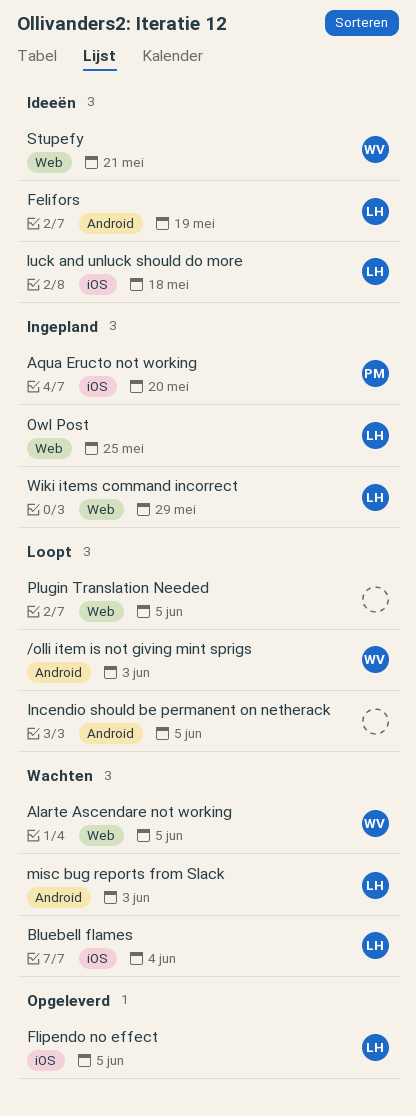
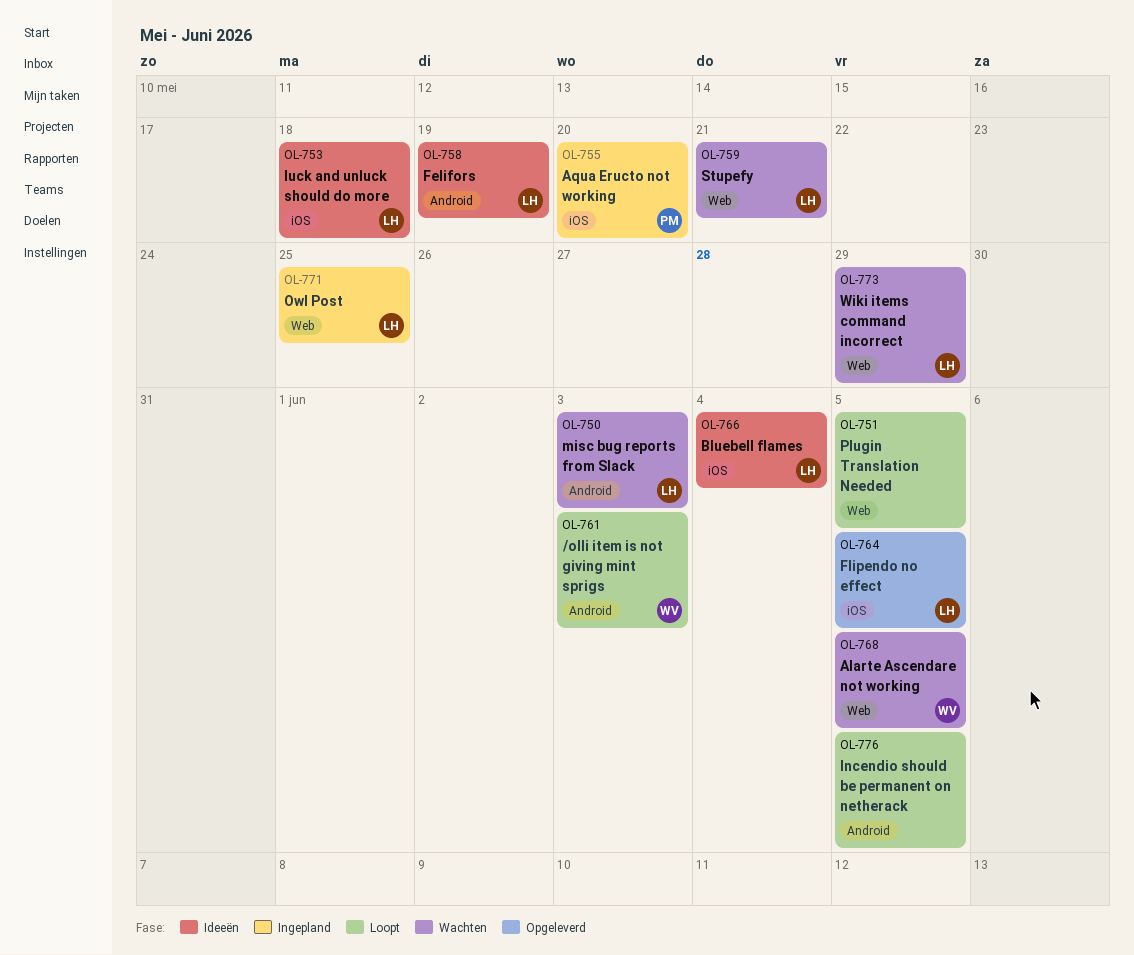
Bluebell flames, status: Wachten -> Ideeën
Stupefy, status: Ideeën -> Wachten
Stupefy, owner: WV -> LH
Wiki items command incorrect, status: Ingepland -> Wachten

